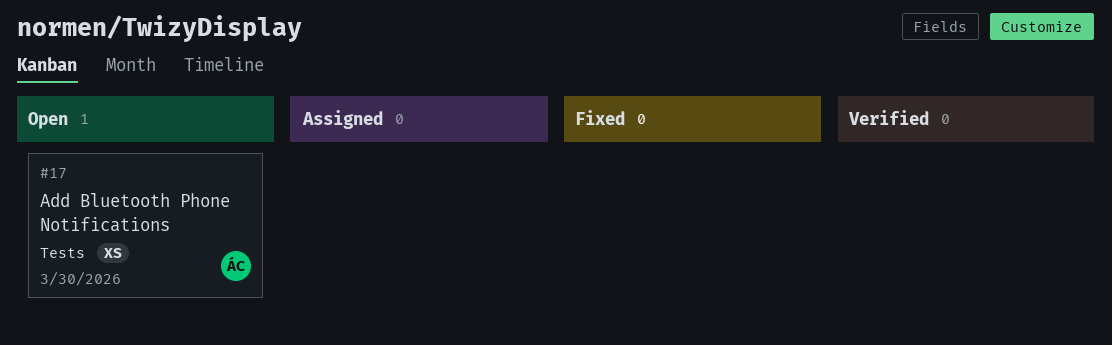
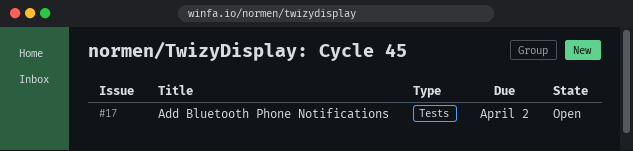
#17, due: Mar 30 -> Apr 2

